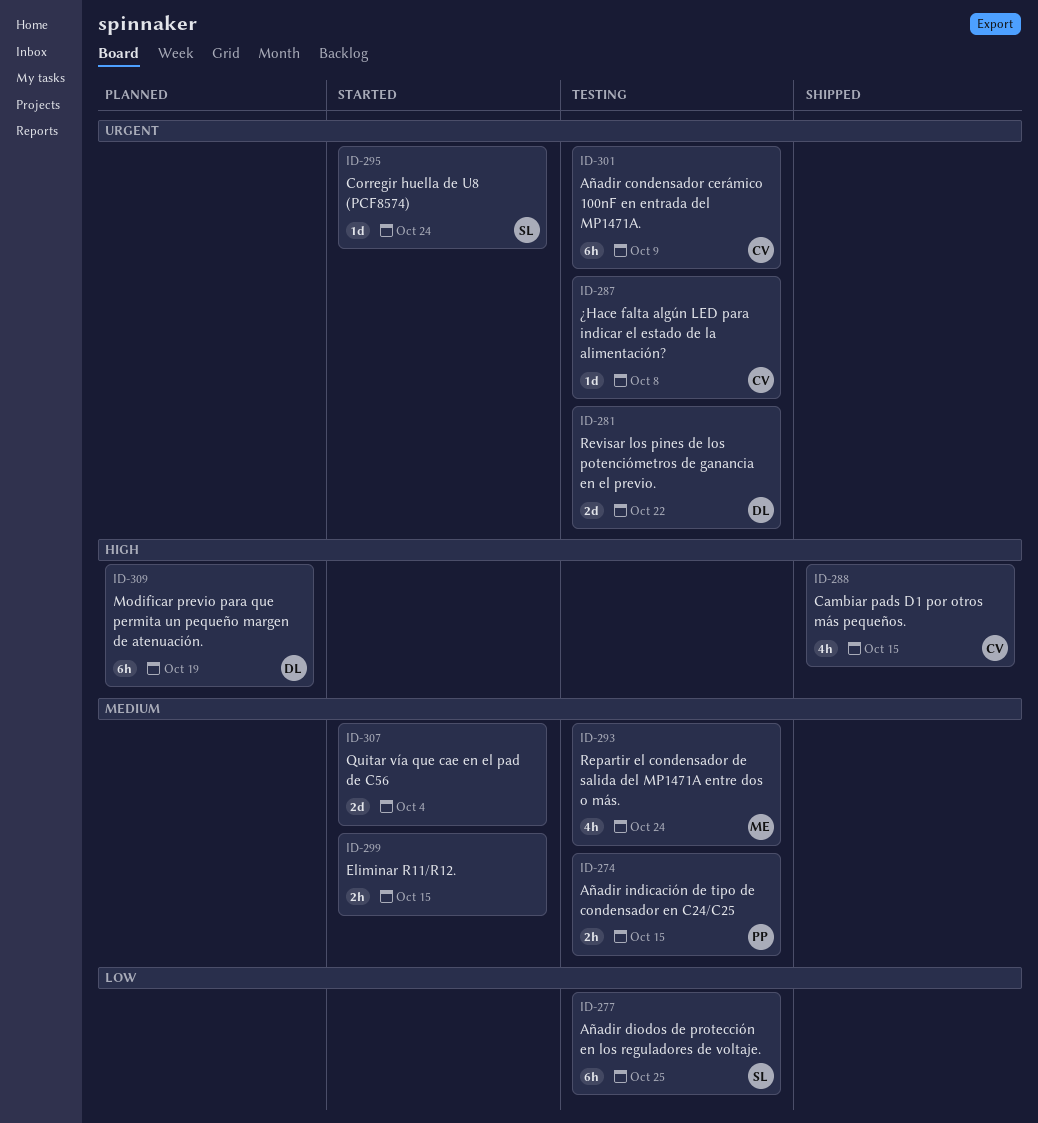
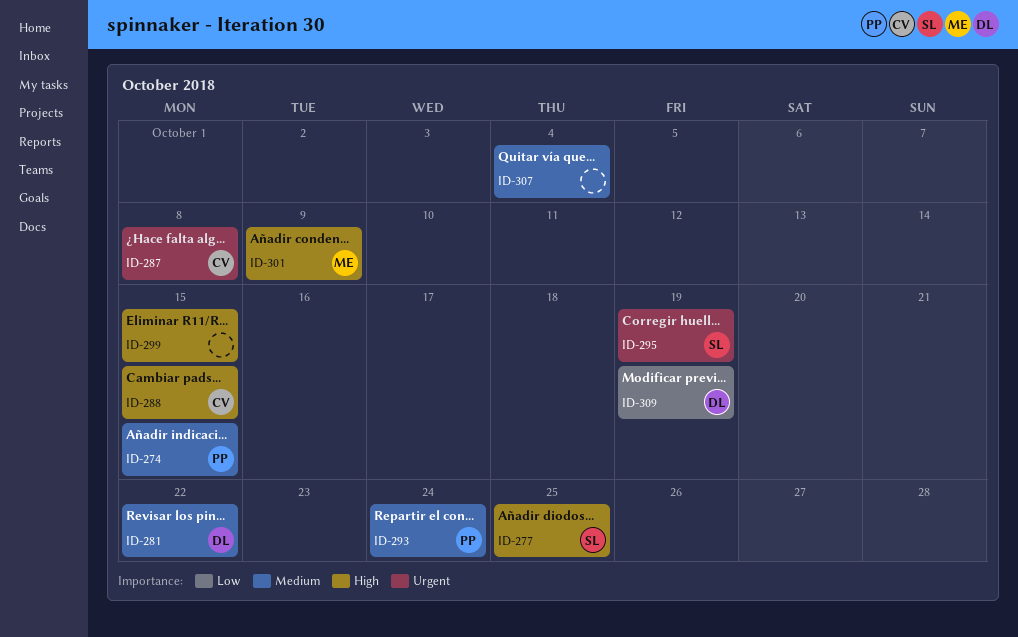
ID-277, priority: Low -> High
ID-281, priority: Urgent -> Medium
ID-293, owner: ME -> PP
ID-295, due: Oct 24 -> Oct 19
ID-299, priority: Medium -> High
ID-301, owner: CV -> ME
ID-301, priority: Urgent -> High
ID-309, priority: High -> Low

